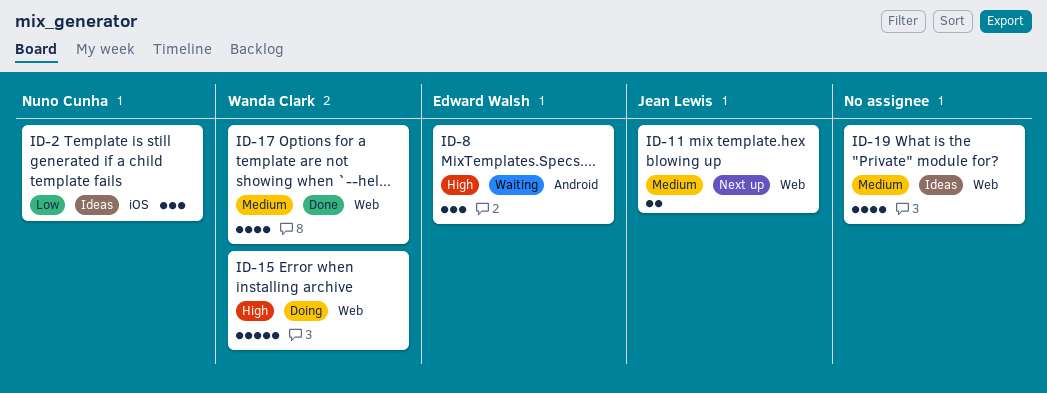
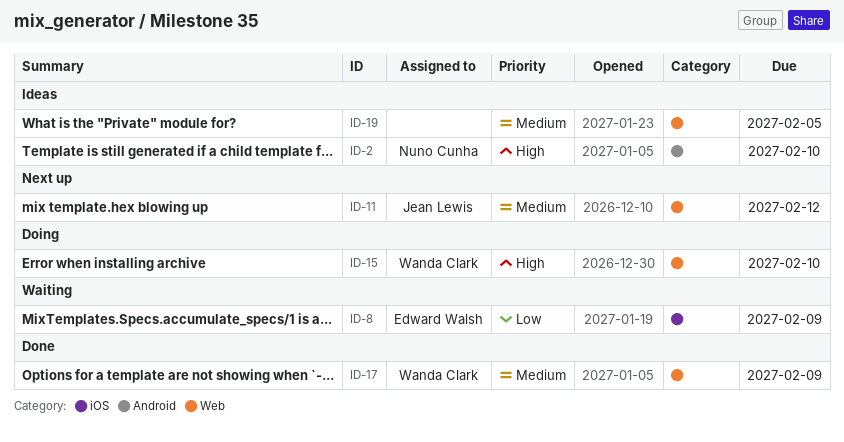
ID-2, priority: Low -> High
ID-2, label: iOS -> Android
ID-8, priority: High -> Low
ID-8, label: Android -> iOS

